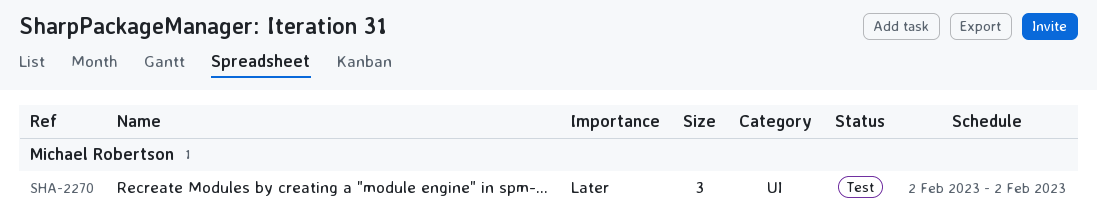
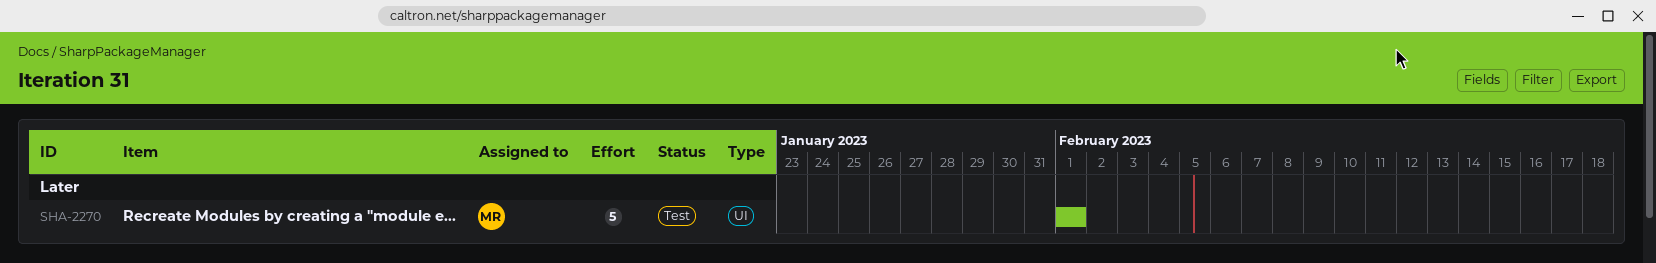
SHA-2270, estimate: 3 -> 5
SHA-2270, start: Feb 2 -> Feb 1
SHA-2270, due: Feb 2 -> Feb 1

